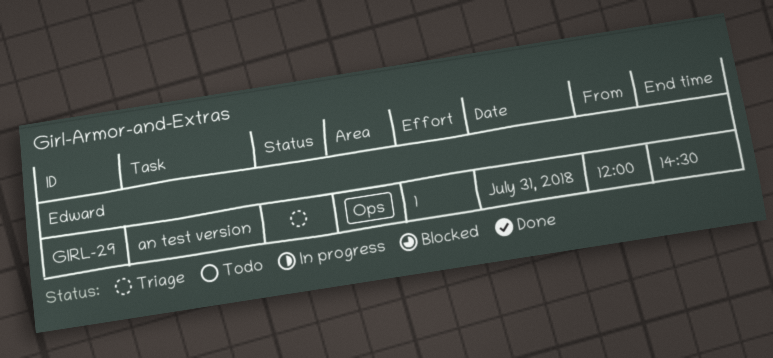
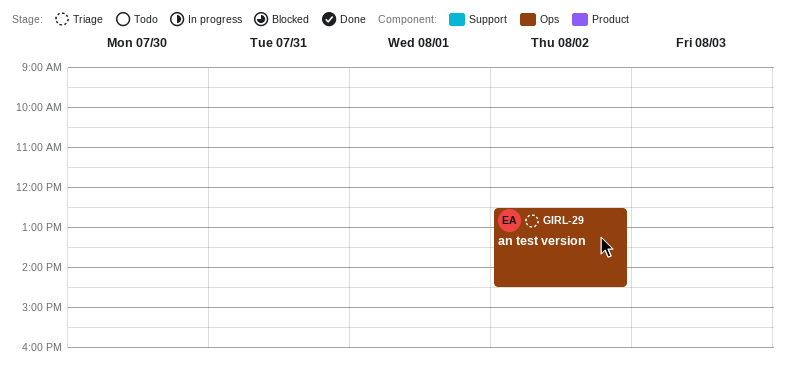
GIRL-29, day: Jul 31 -> Aug 2
GIRL-29, begins: 12:00 -> 12:30

